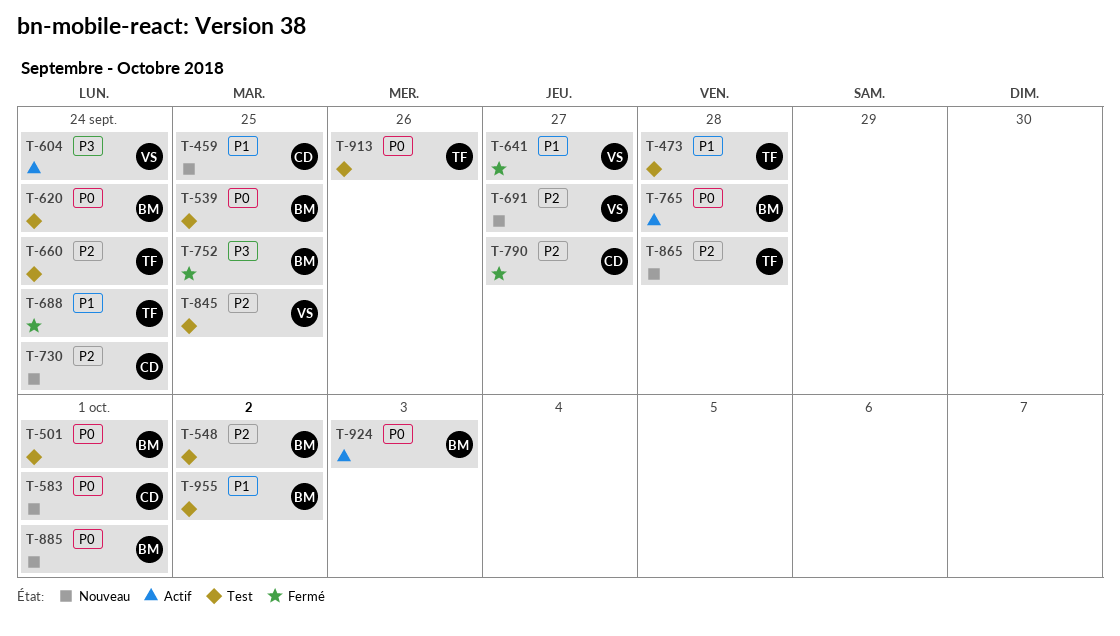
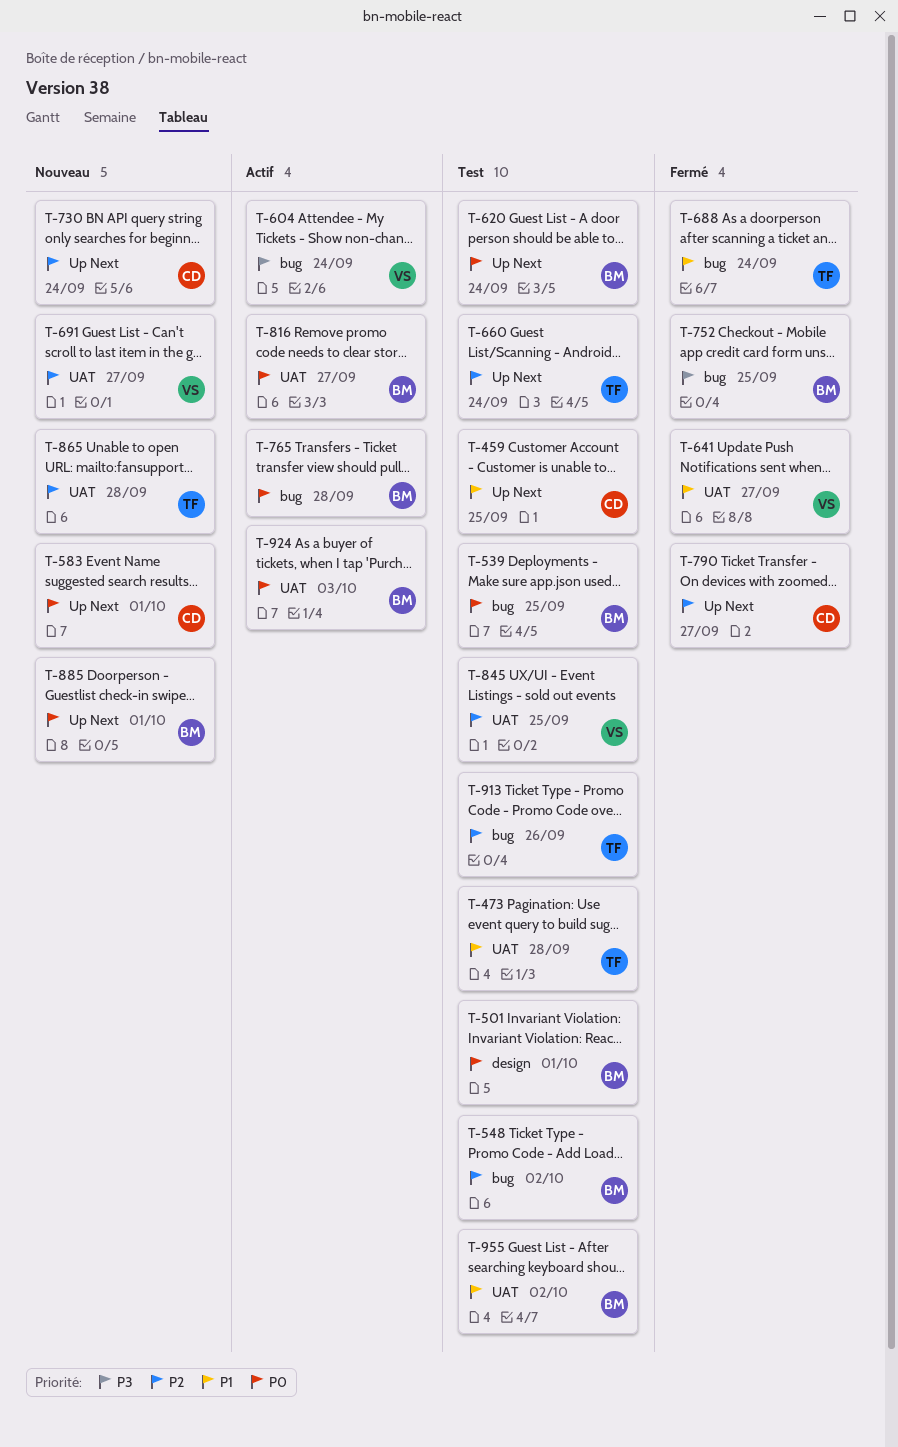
T-459, status: Nouveau -> Test
T-816: none -> present
T-913, priority: P0 -> P2

